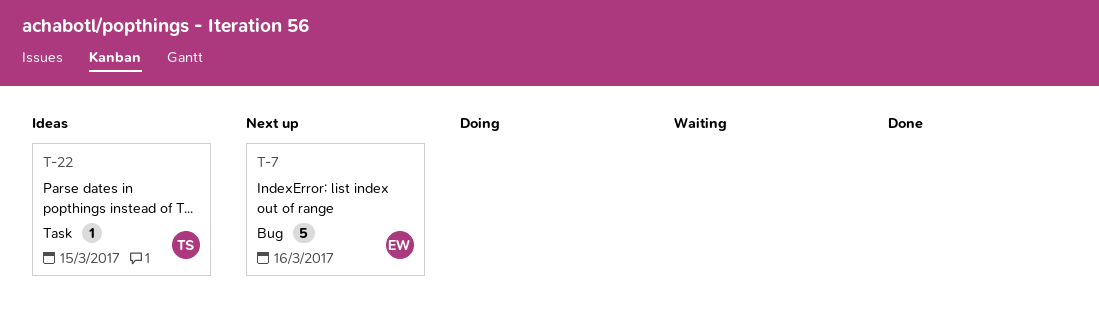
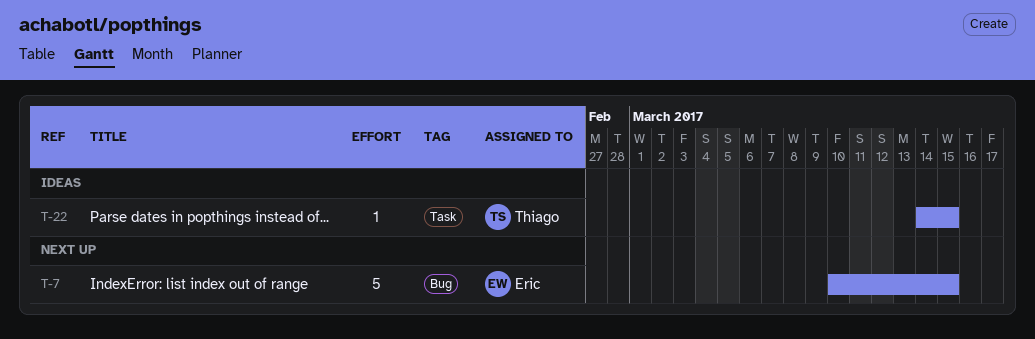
T-7, due: Mar 16 -> Mar 15

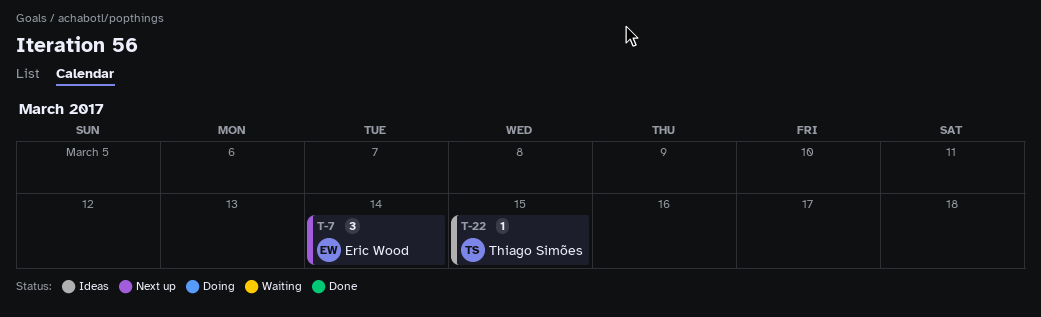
T-7, estimate: 5 -> 3
T-7, due: Mar 15 -> Mar 14

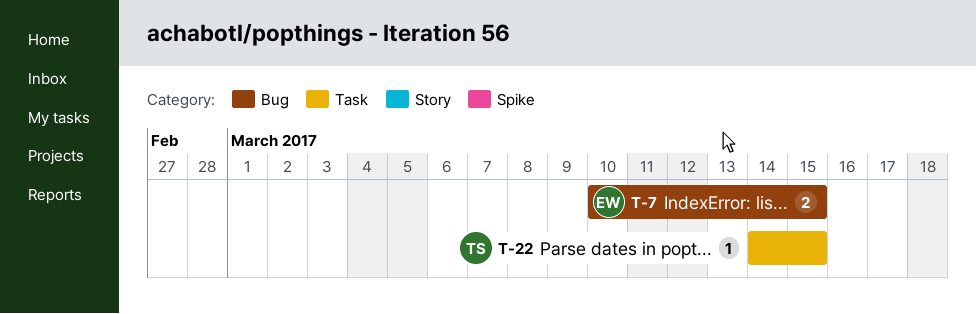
T-7, estimate: 3 -> 2
T-7, due: Mar 14 -> Mar 15

